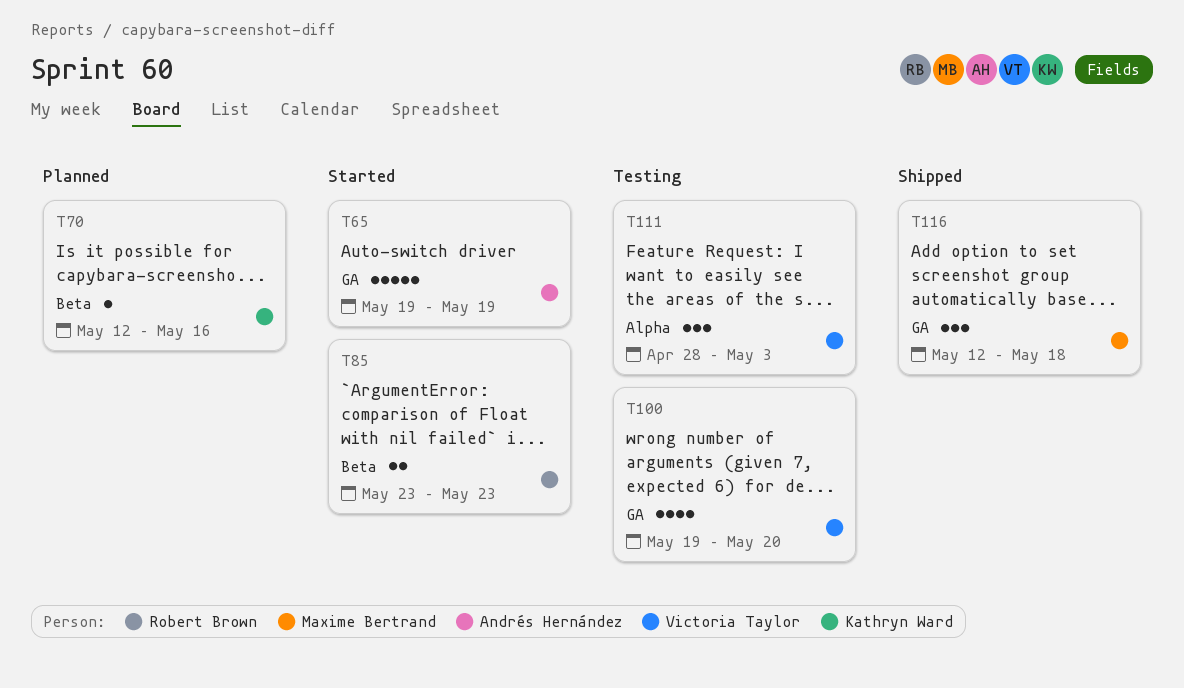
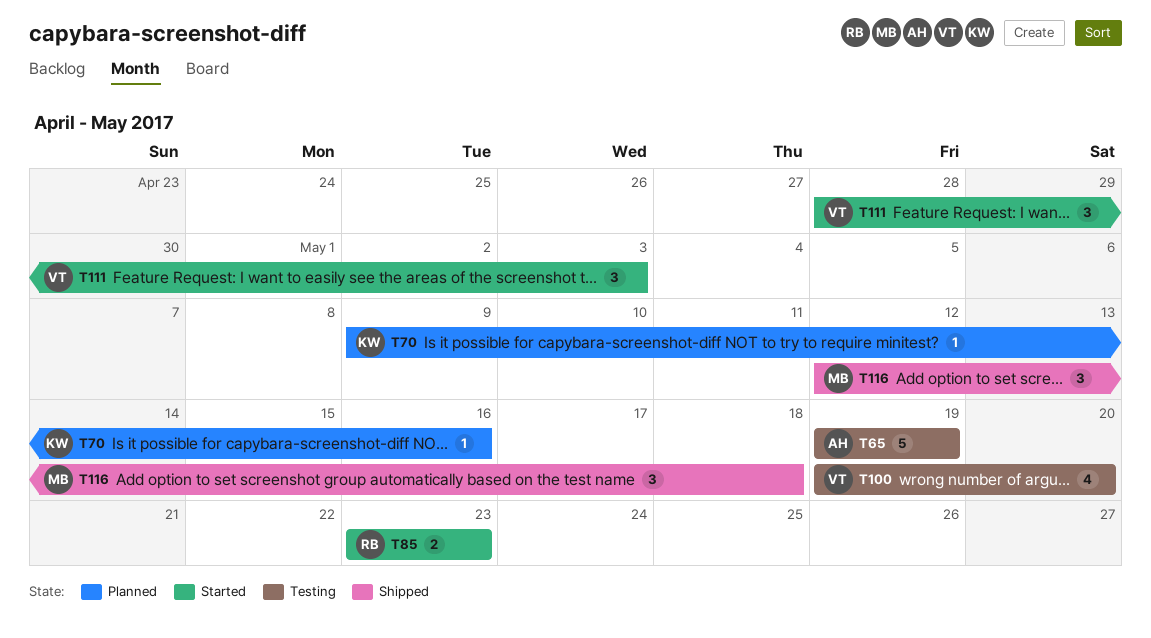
T65, status: Started -> Testing
T70, start: May 12 -> May 9
T111, status: Testing -> Started

